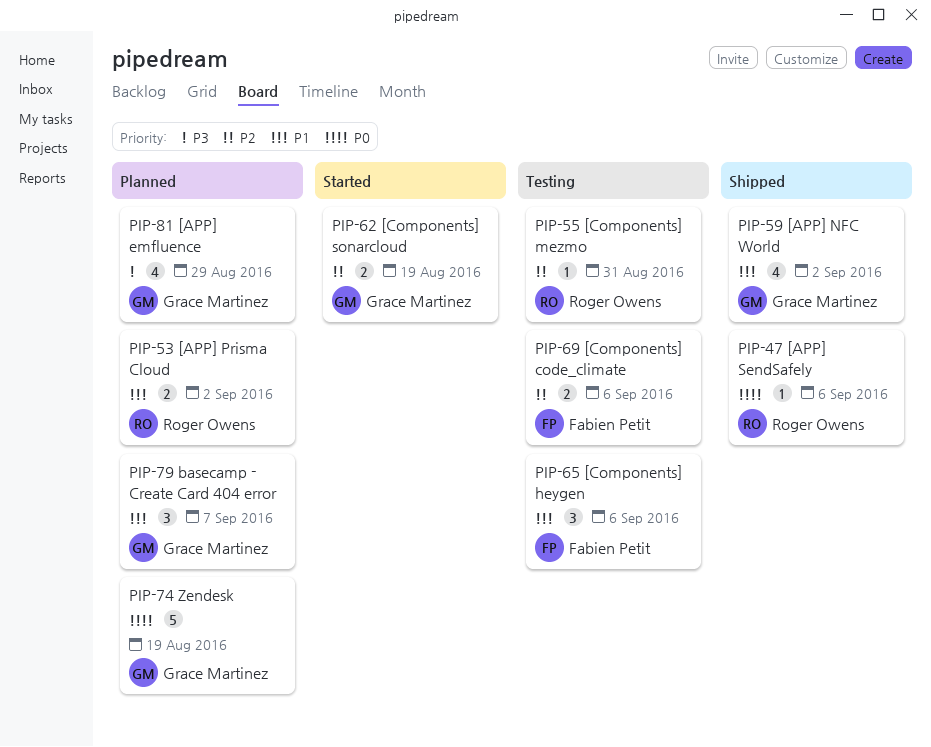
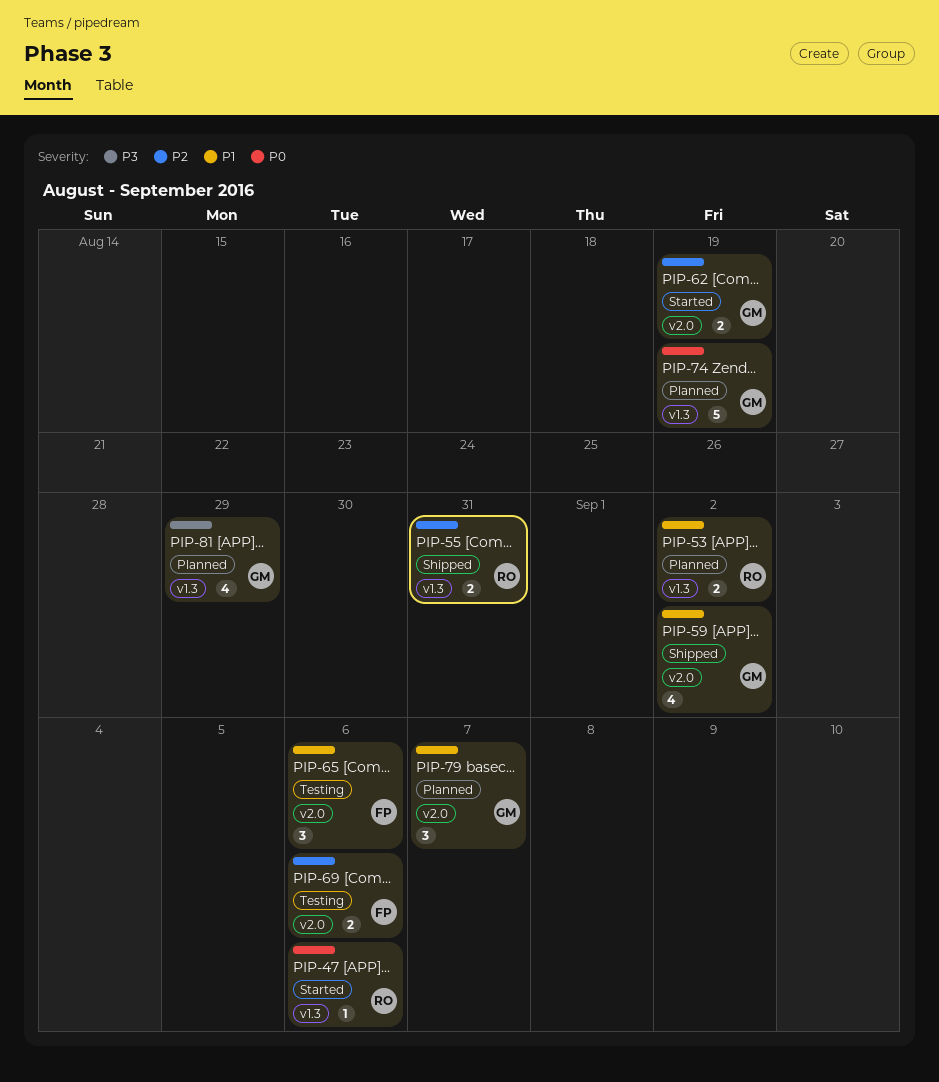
PIP-47, status: Shipped -> Started
PIP-55, status: Testing -> Shipped
PIP-55, estimate: 1 -> 2

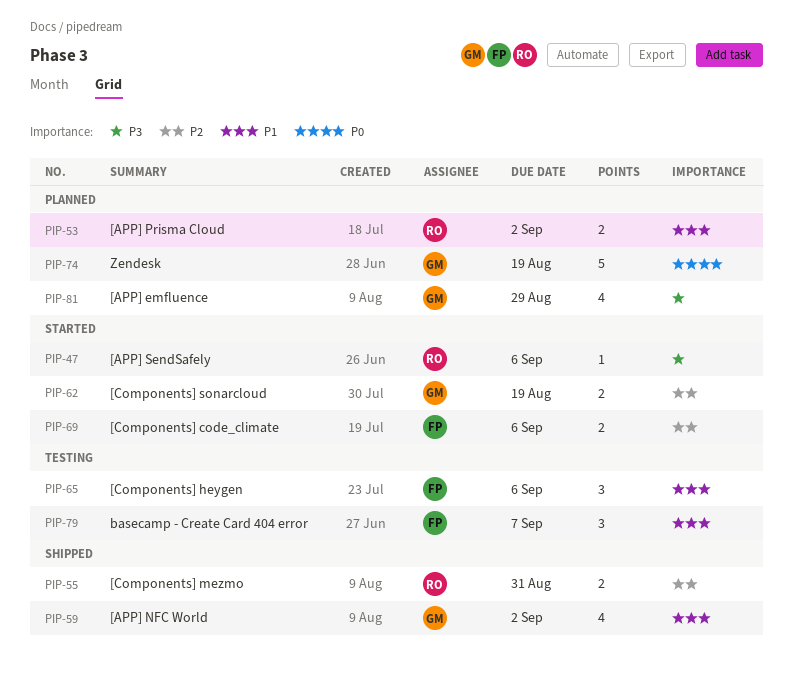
PIP-47, priority: P0 -> P3
PIP-69, status: Testing -> Started
PIP-79, status: Planned -> Testing
PIP-79, owner: GM -> FP

